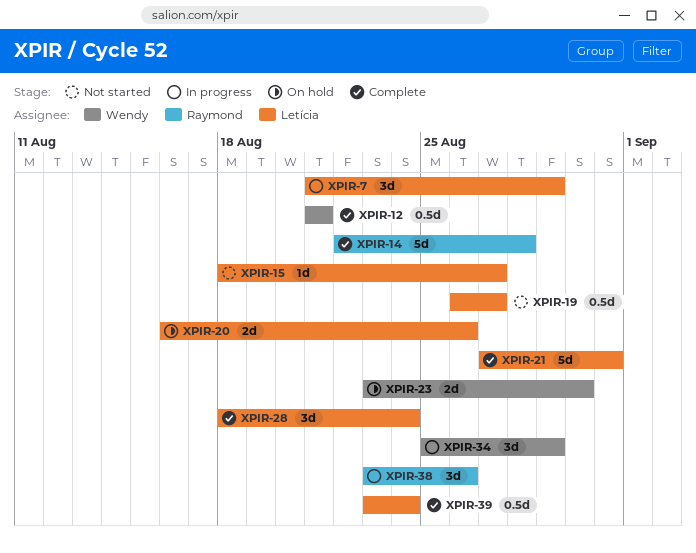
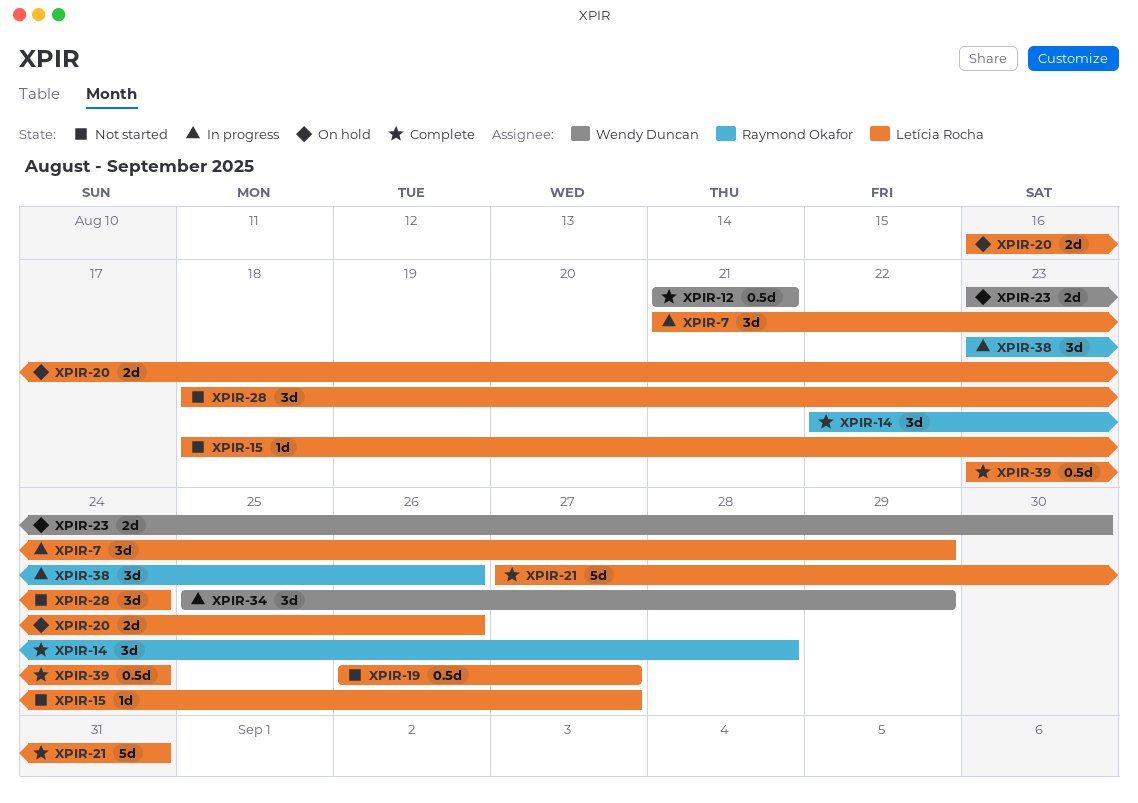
XPIR-14, estimate: 5d -> 3d
XPIR-28, status: Complete -> Not started

